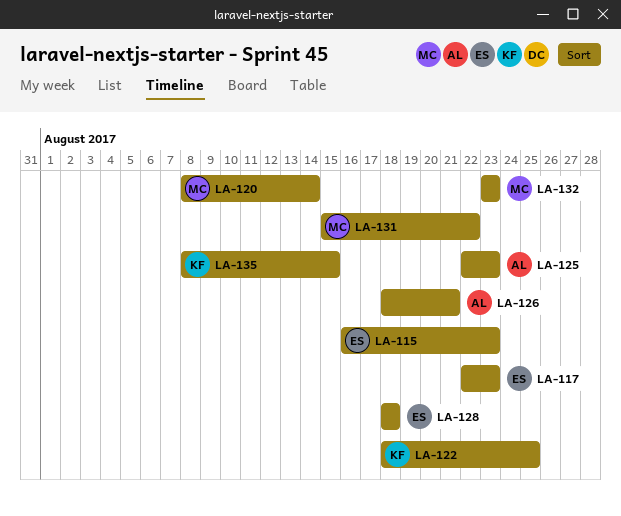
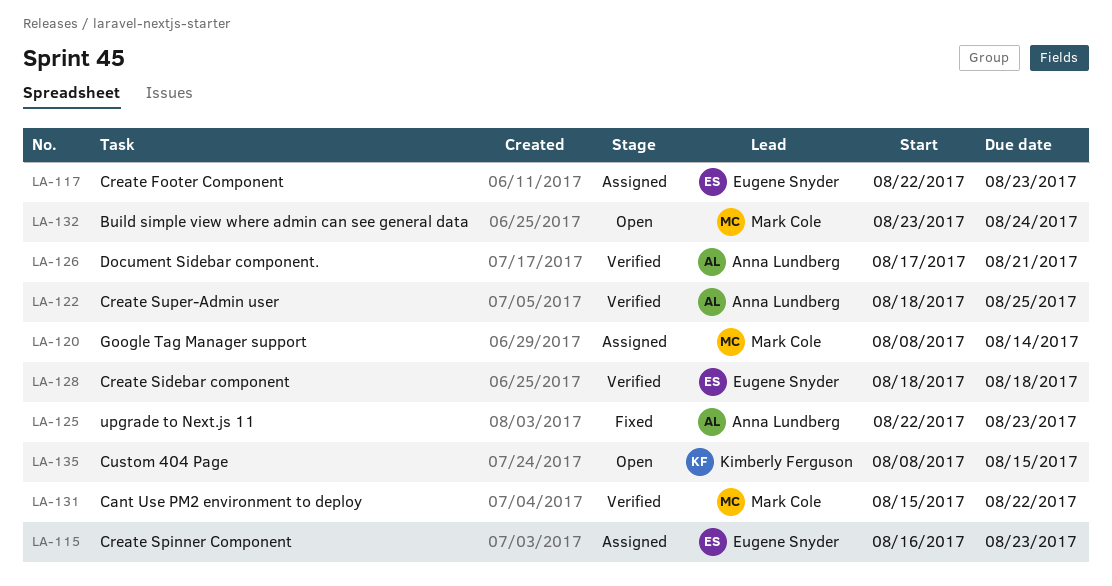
LA-122, owner: Kimberly Ferguson -> Anna Lundberg
LA-126, start: Aug 18 -> Aug 17
LA-132, due: Aug 23 -> Aug 24

